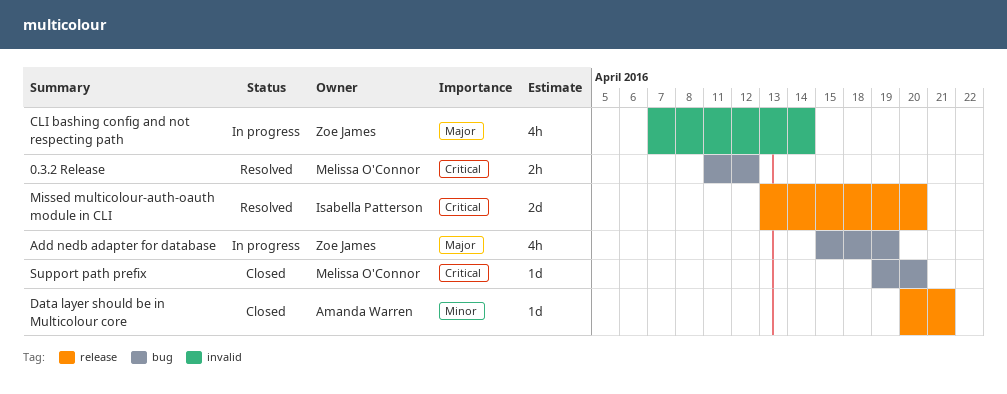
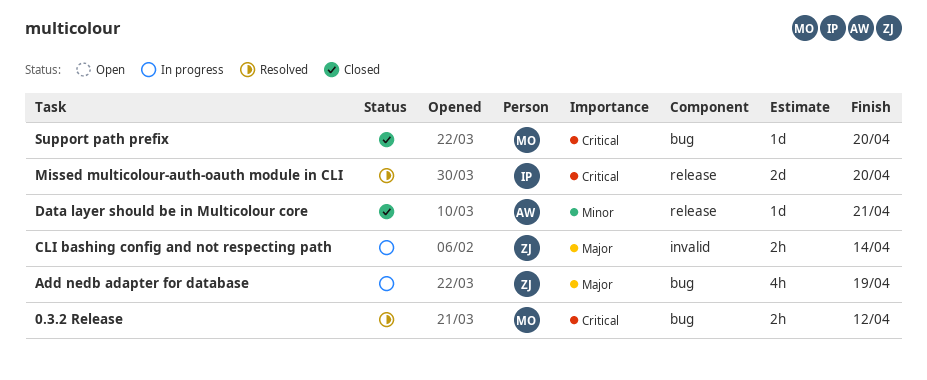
CLI bashing config and not respecting path, estimate: 4h -> 2h

